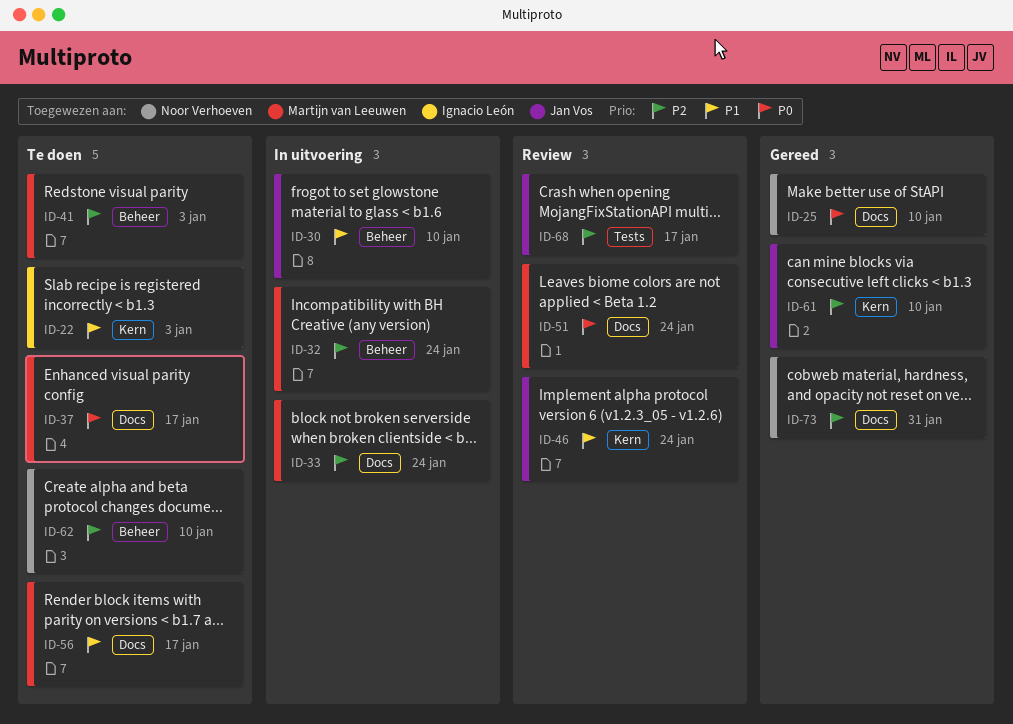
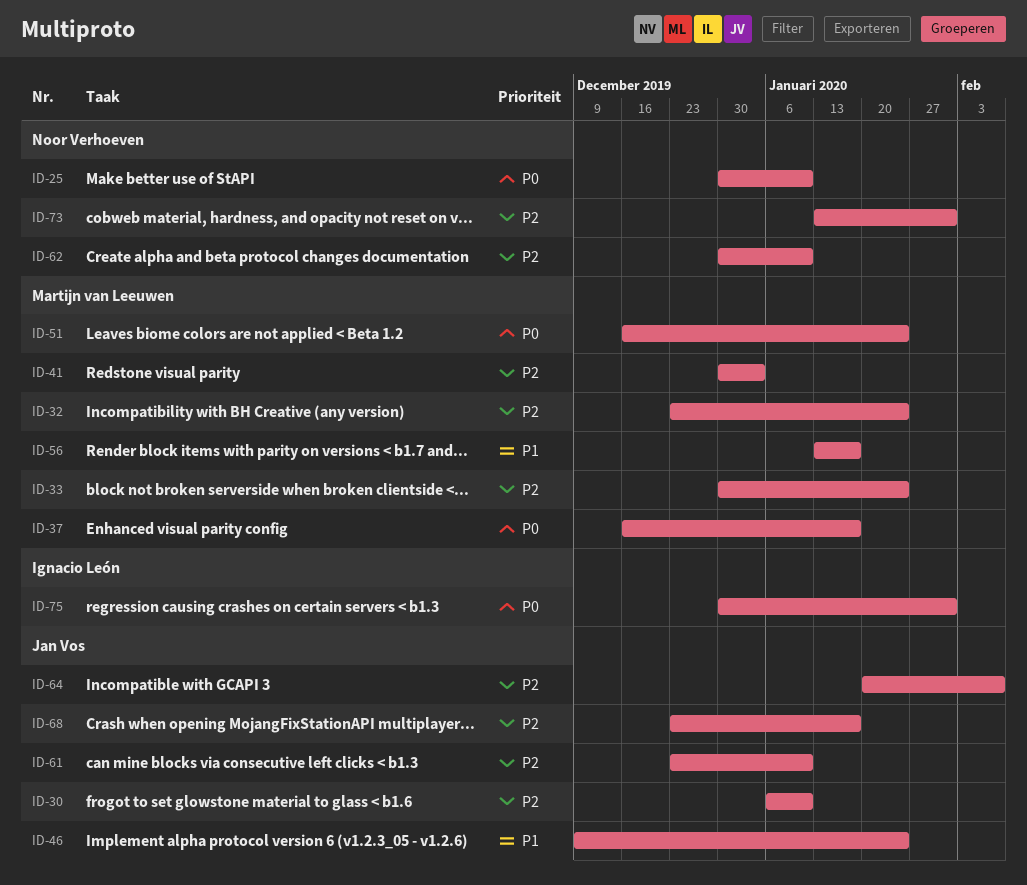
ID-22: present -> none
ID-30, priority: P1 -> P2
ID-64: none -> present
ID-75: none -> present

